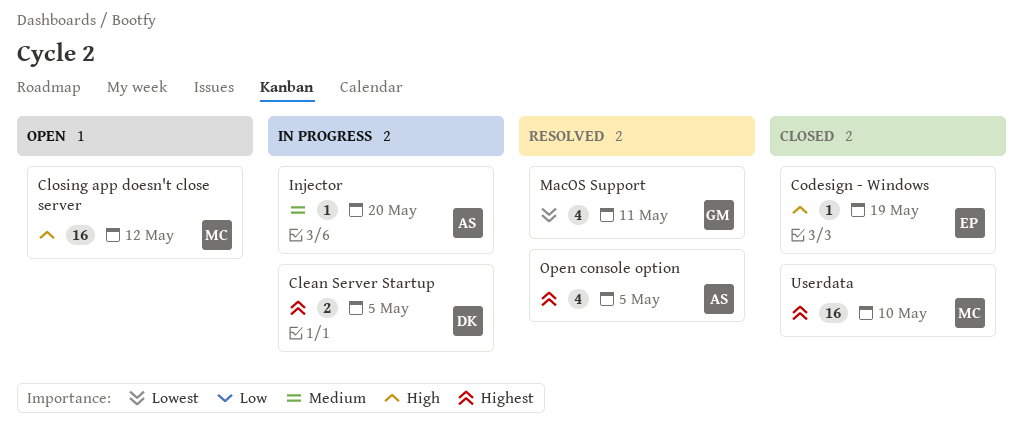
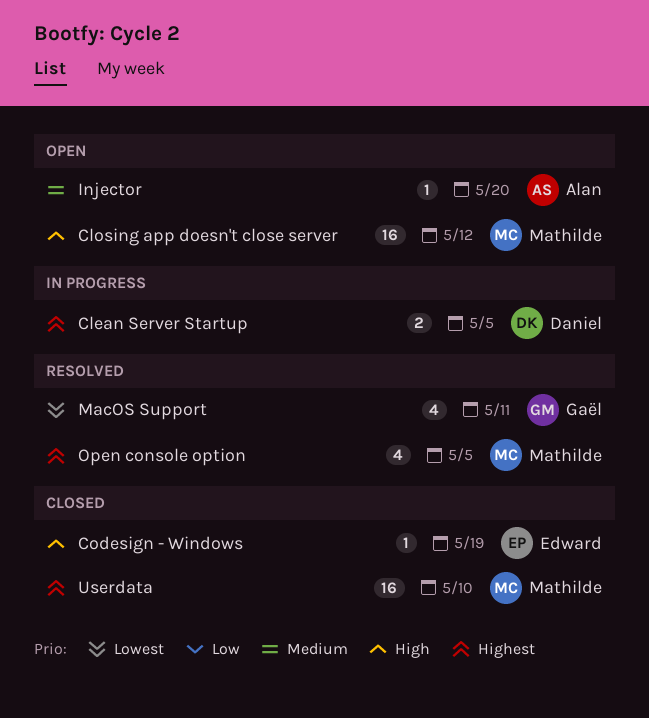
Injector, status: In progress -> Open
Open console option, owner: Alan -> Mathilde

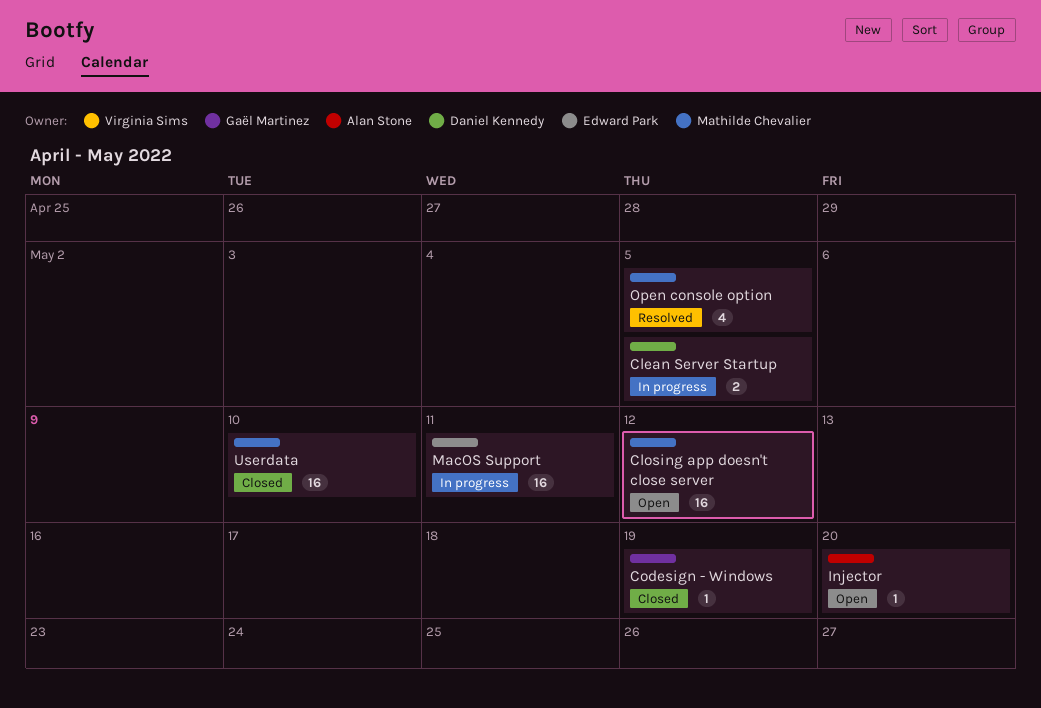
Codesign - Windows, owner: Edward Park -> Gaël Martinez
MacOS Support, status: Resolved -> In progress
MacOS Support, owner: Gaël Martinez -> Edward Park
MacOS Support, estimate: 4 -> 16

